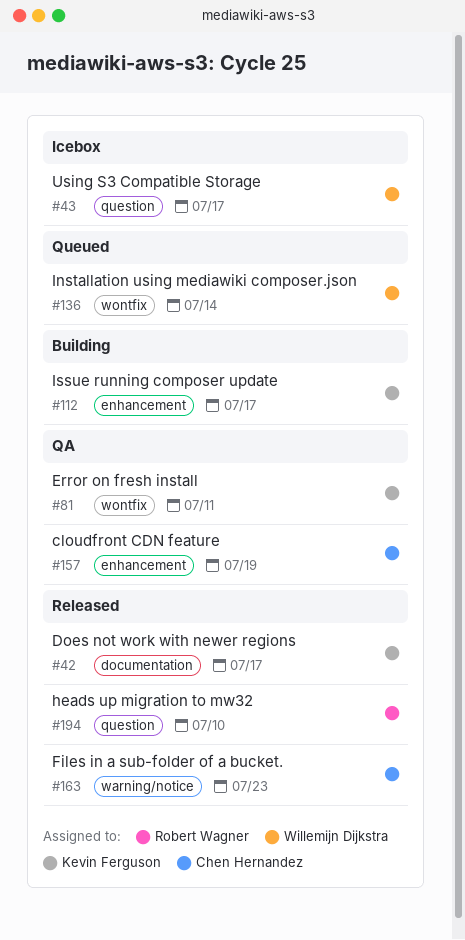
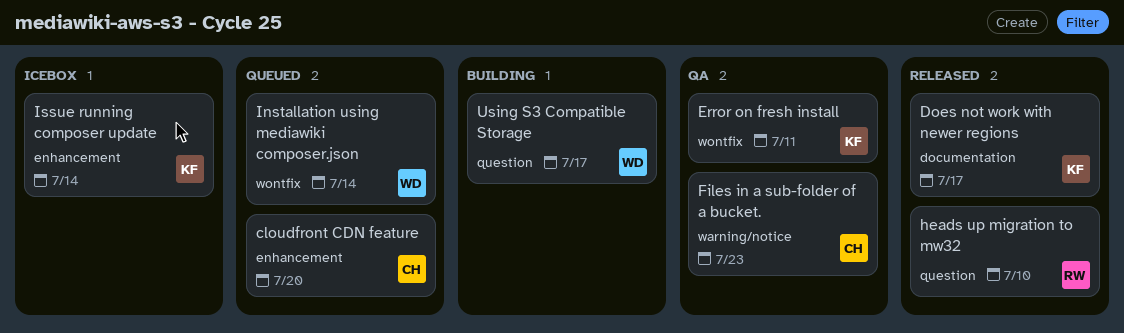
cloudfront CDN feature, status: QA -> Queued
cloudfront CDN feature, due: Jul 19 -> Jul 20
Files in a sub-folder of a bucket., status: Released -> QA
Issue running composer update, status: Building -> Icebox
Issue running composer update, due: Jul 17 -> Jul 14
Using S3 Compatible Storage, status: Icebox -> Building

